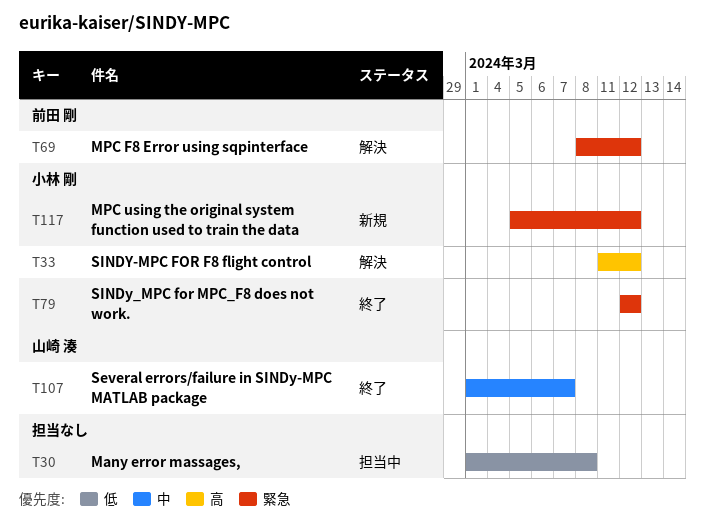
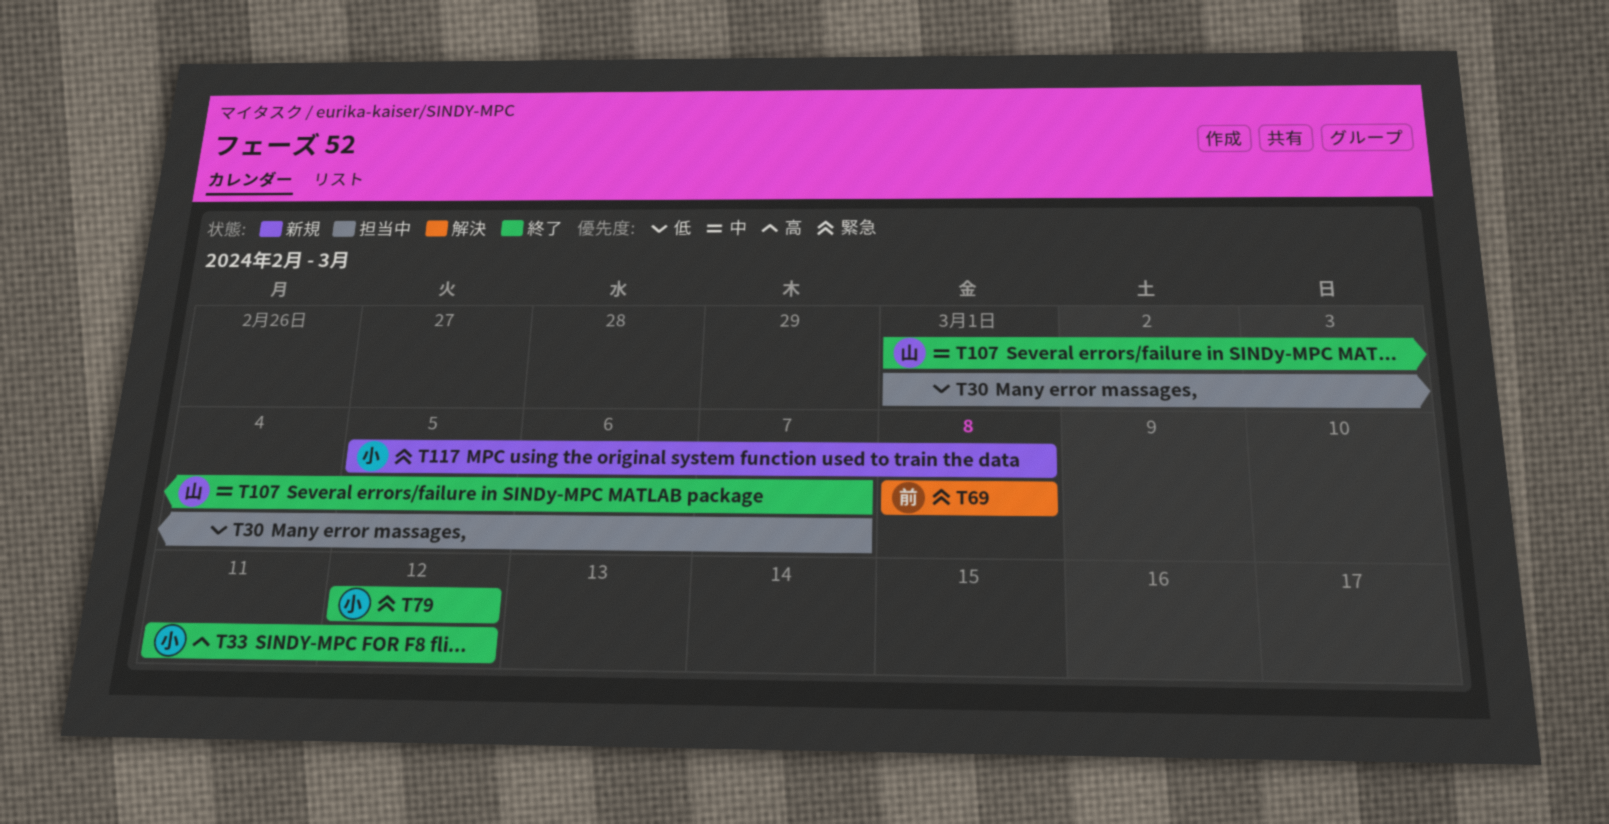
T30, due: Mar 8 -> Mar 7
T33, status: 解決 -> 終了
T69, due: Mar 12 -> Mar 8
T117, due: Mar 12 -> Mar 8

